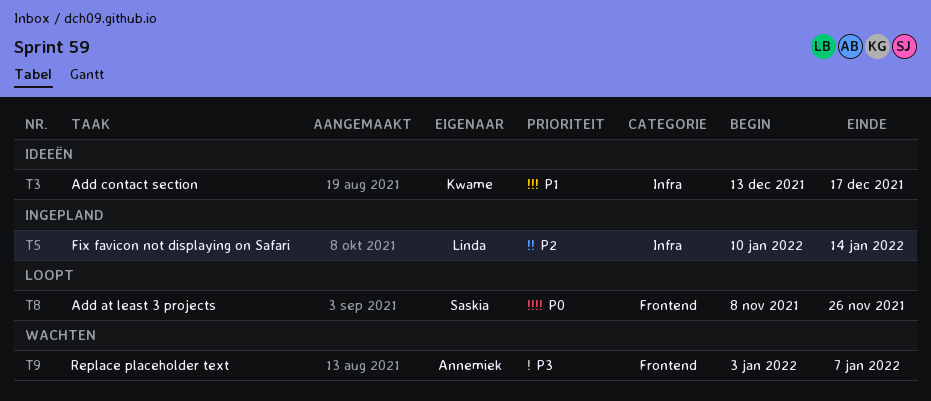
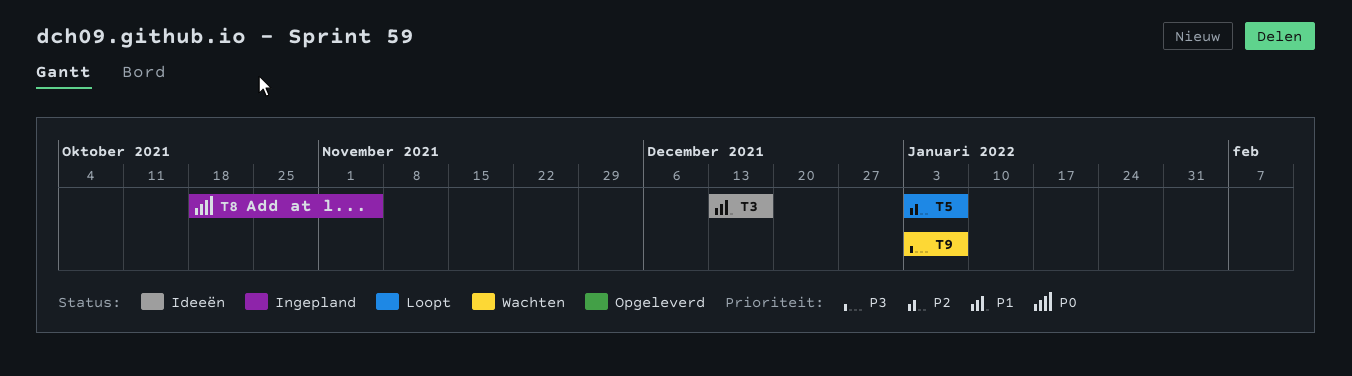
T5, status: Ingepland -> Loopt
T5, start: Jan 10 -> Jan 3
T5, due: Jan 14 -> Jan 7
T8, status: Loopt -> Ingepland
T8, start: Nov 8 -> Oct 18
T8, due: Nov 26 -> Nov 5

